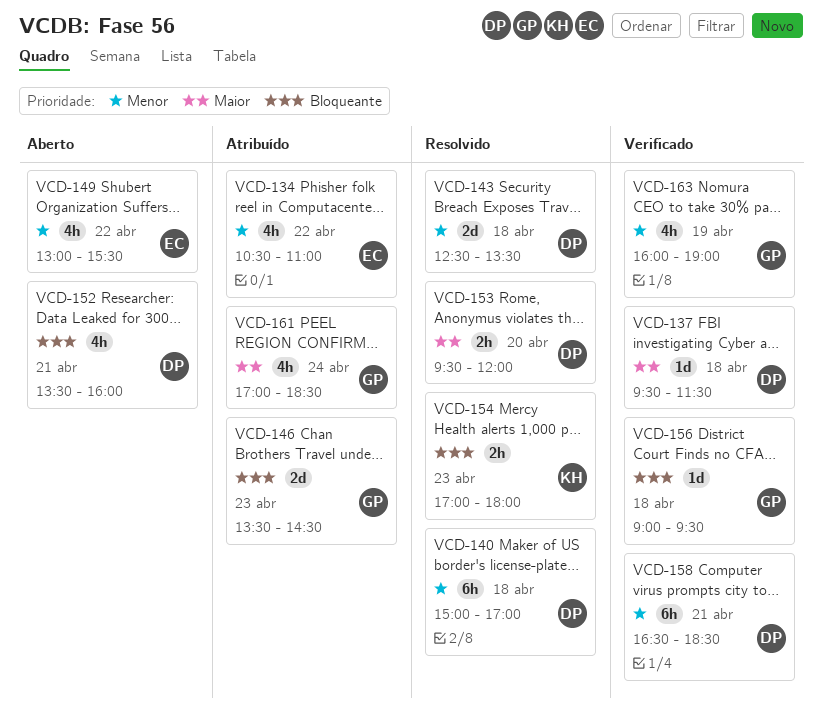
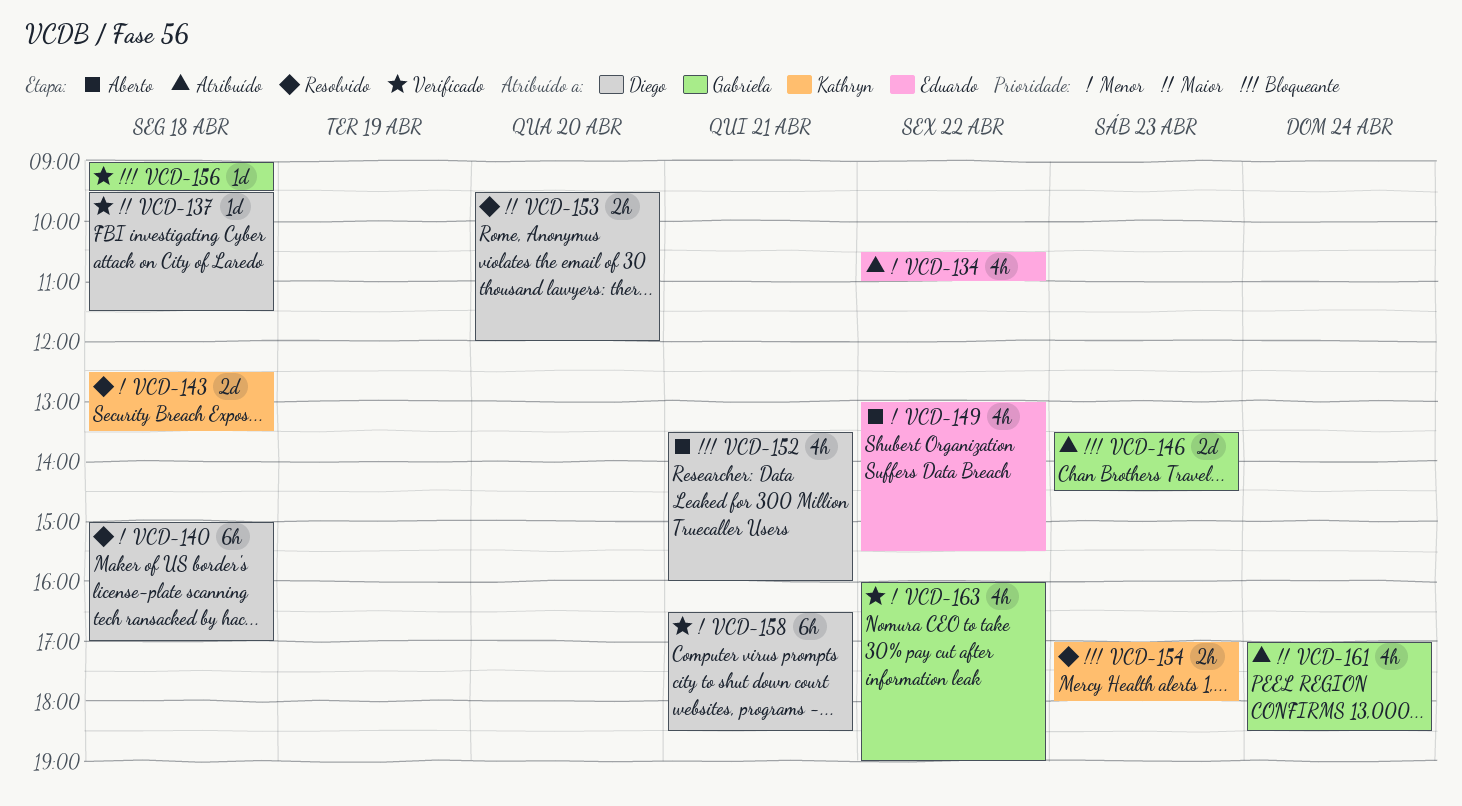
VCD-143, owner: Diego -> Kathryn
VCD-163, day: Apr 19 -> Apr 22

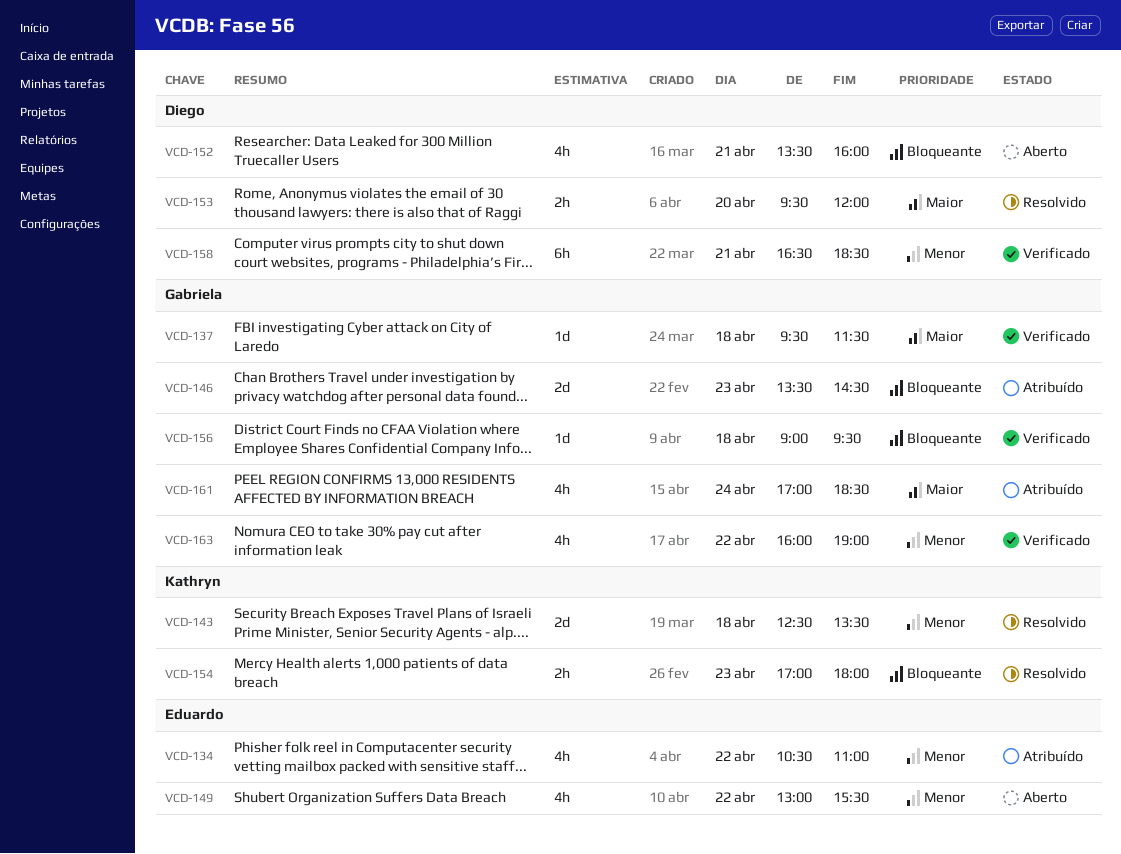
VCD-137, owner: Diego -> Gabriela
VCD-140: present -> none

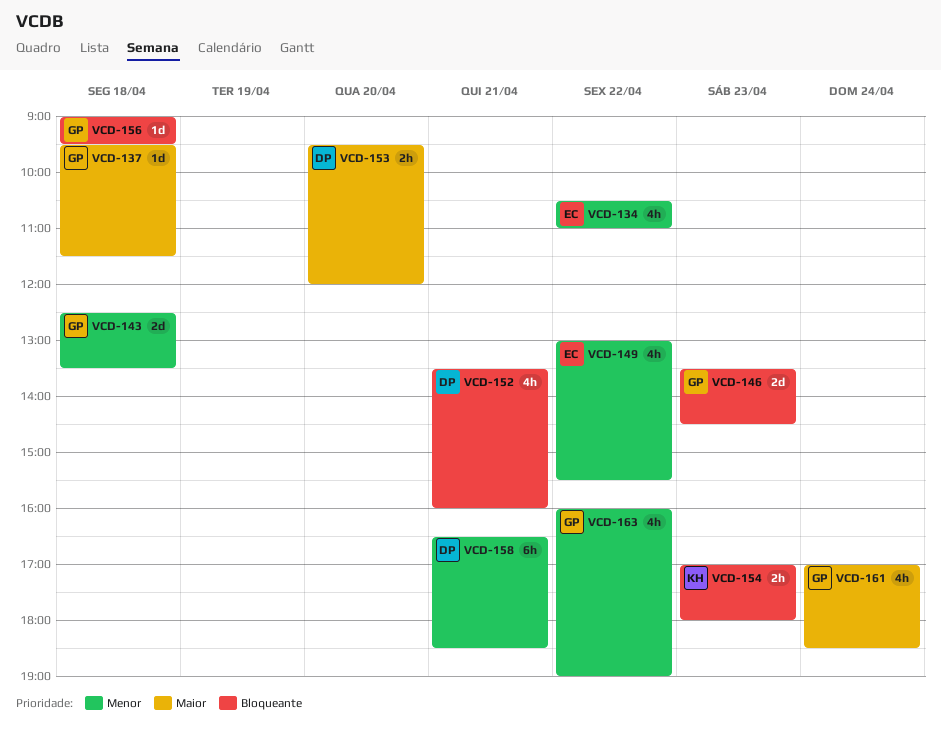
VCD-143, owner: Kathryn -> Gabriela

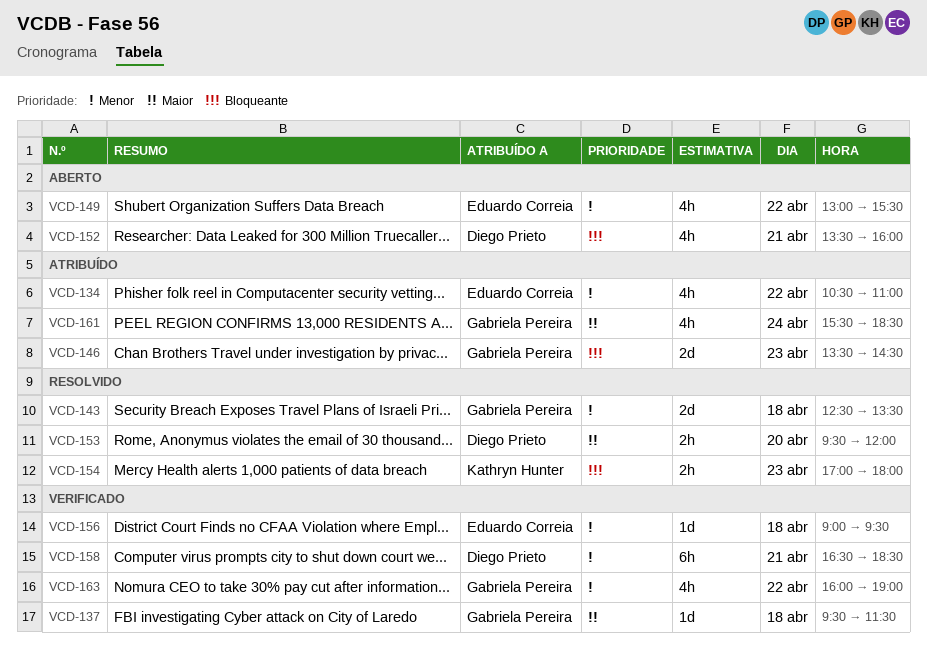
VCD-156, owner: Gabriela Pereira -> Eduardo Correia
VCD-156, priority: Bloqueante -> Menor
VCD-161, begins: 17:00 -> 15:30

